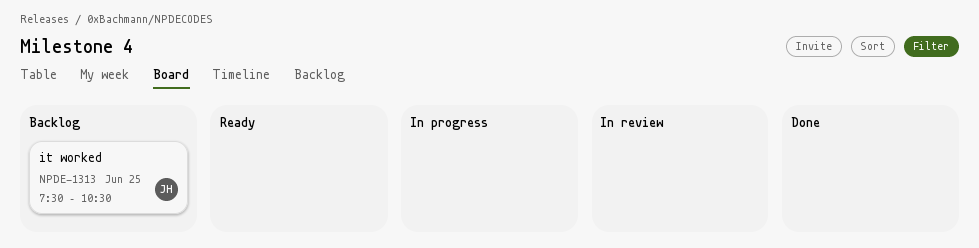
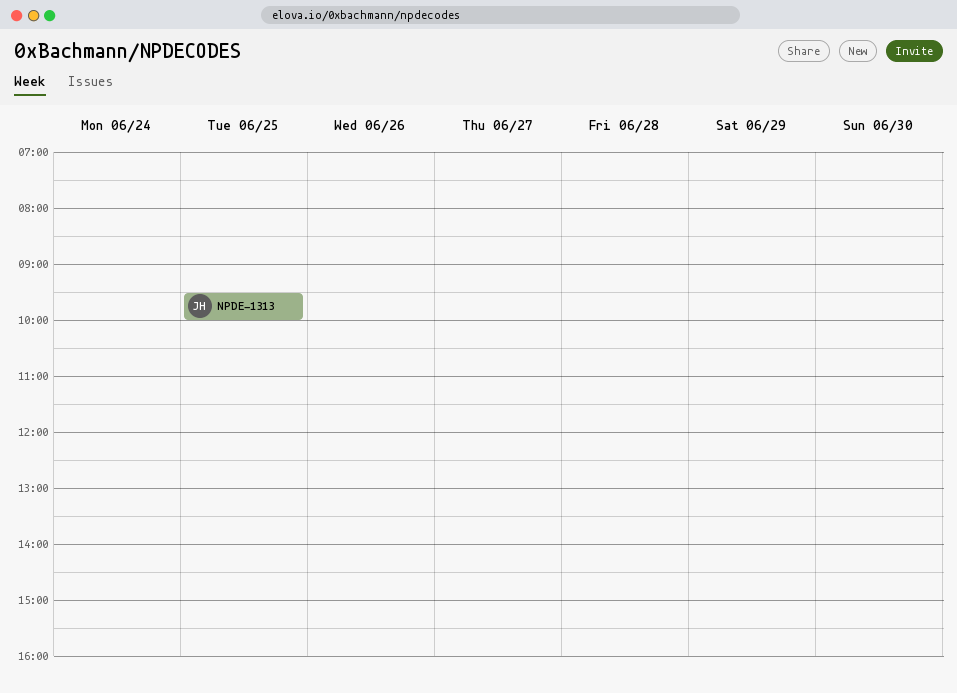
NPDE-1313, begins: 07:30 -> 09:30
NPDE-1313, ends: 10:30 -> 10:00

